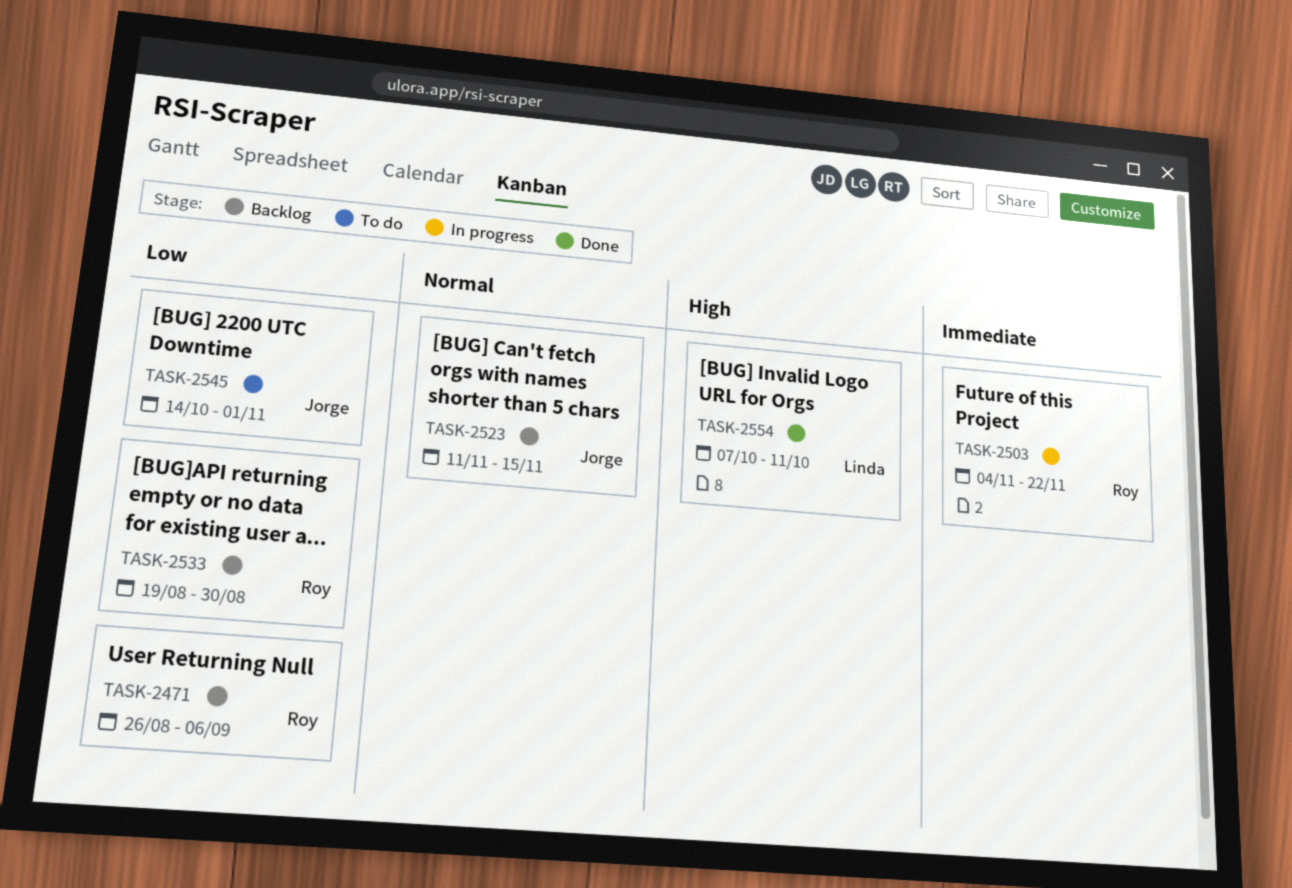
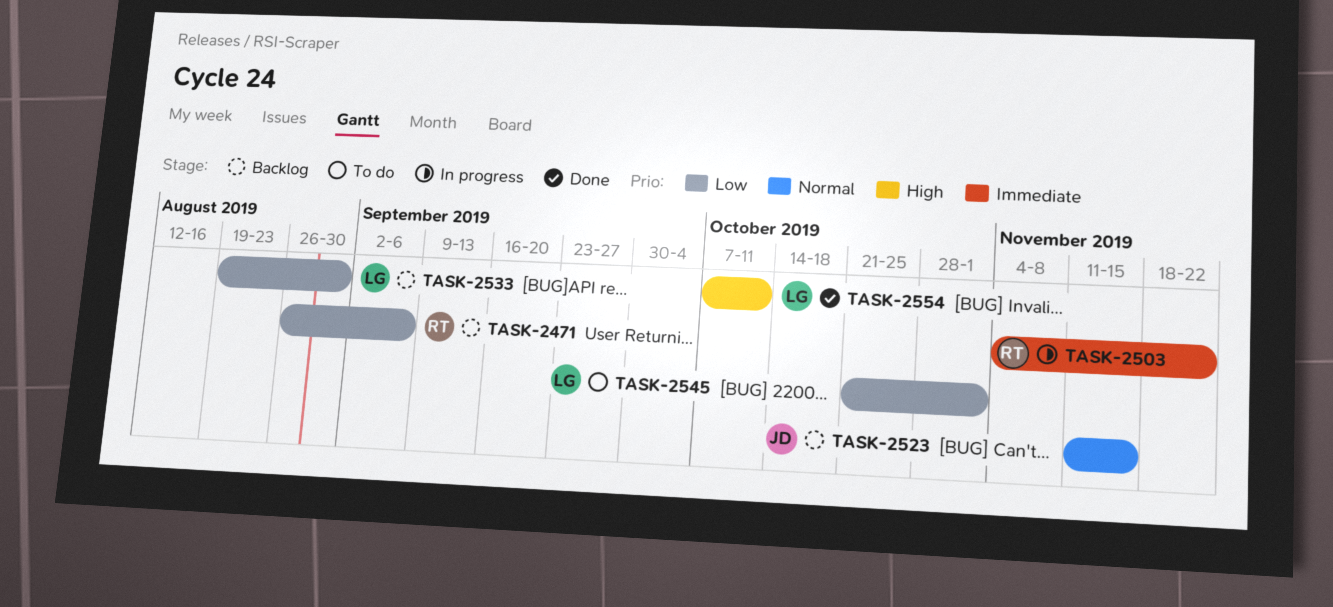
TASK-2533, owner: Roy -> Linda
TASK-2545, owner: Jorge -> Linda
TASK-2545, start: Oct 14 -> Oct 21

